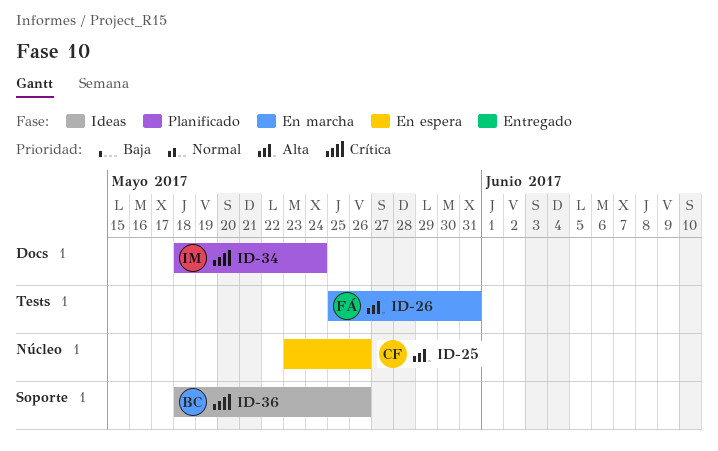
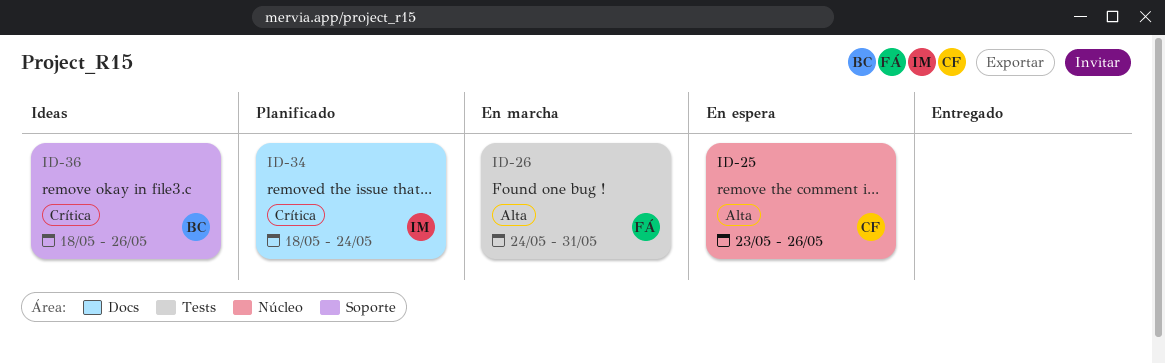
ID-26, start: May 25 -> May 24

